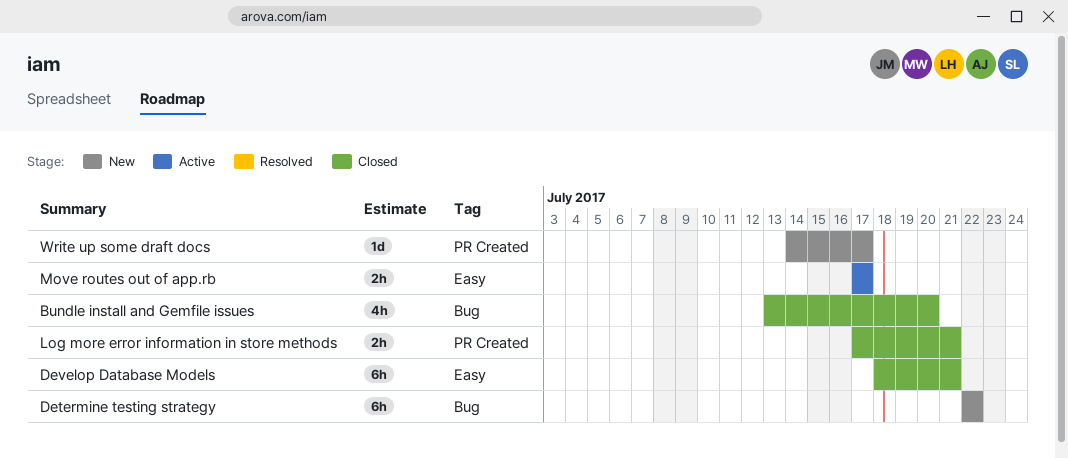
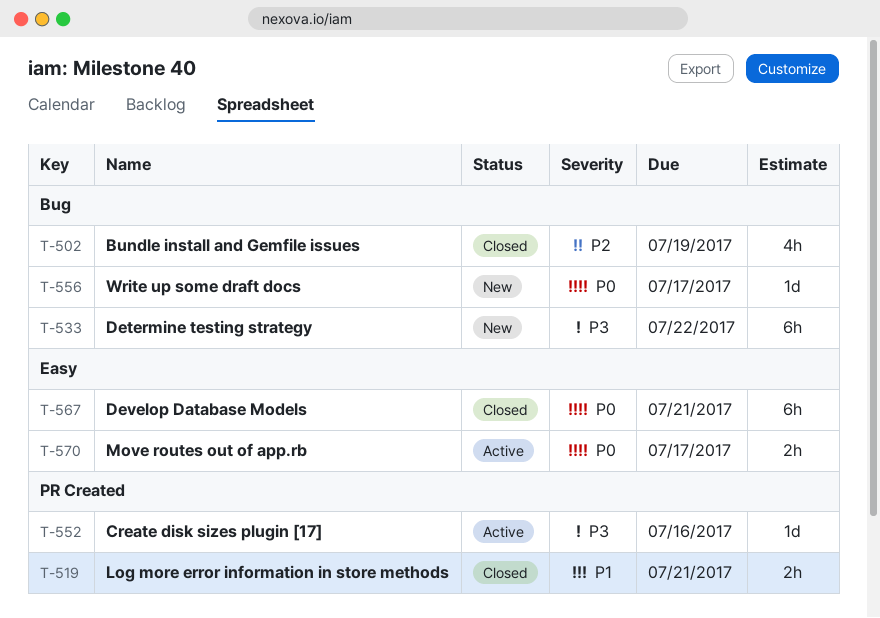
Bundle install and Gemfile issues, due: Jul 20 -> Jul 19
Create disk sizes plugin [17]: none -> present
Write up some draft docs, label: PR Created -> Bug

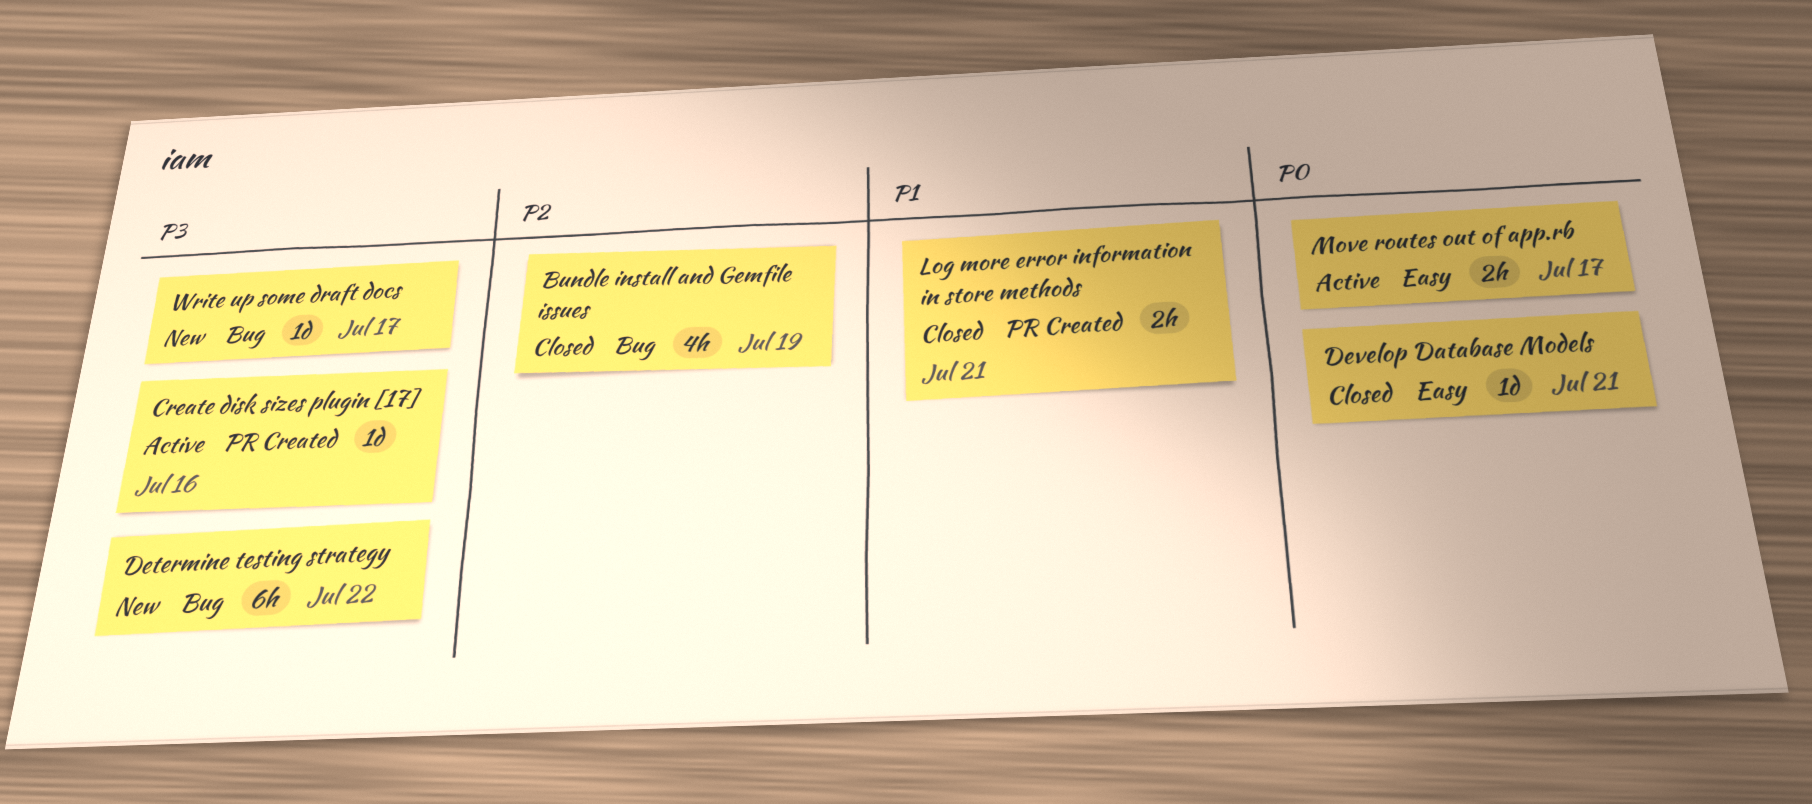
Develop Database Models, estimate: 6h -> 1d
Write up some draft docs, priority: P0 -> P3

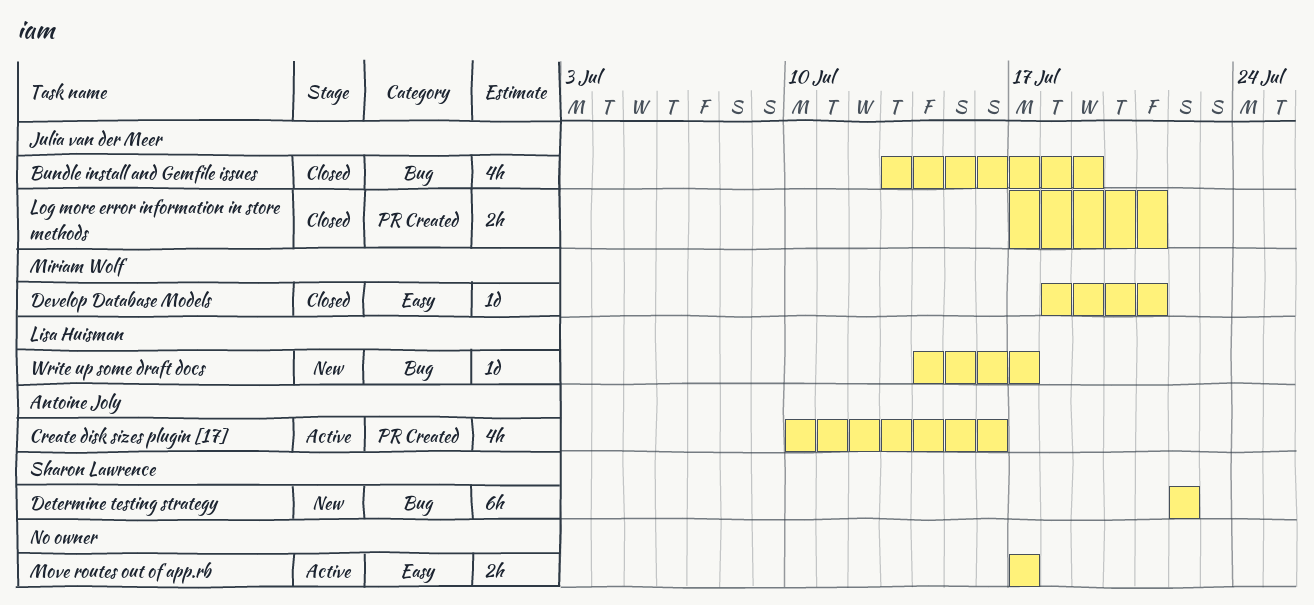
Create disk sizes plugin [17], estimate: 1d -> 4h

